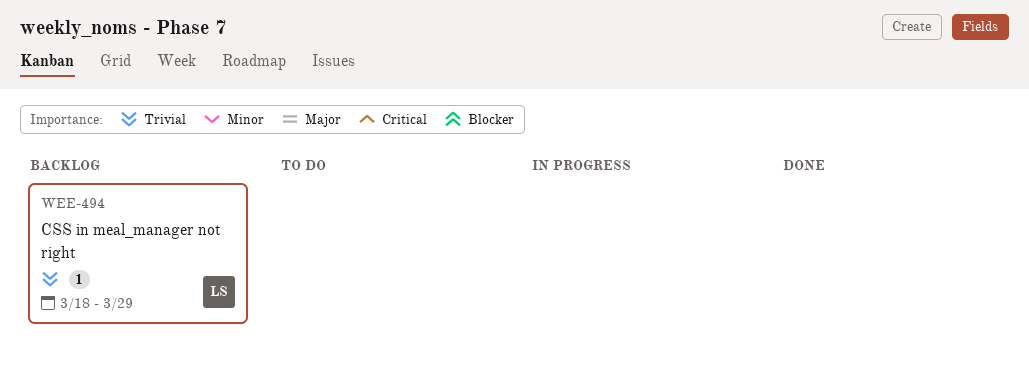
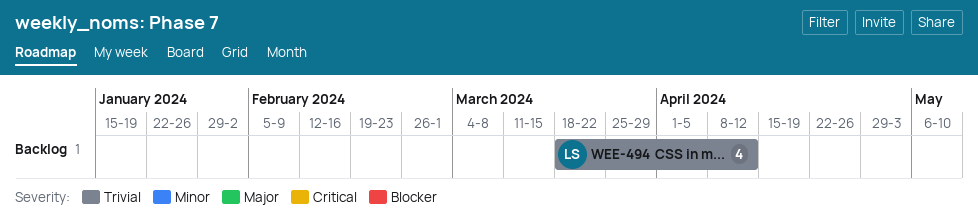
WEE-494, estimate: 1 -> 4
WEE-494, due: Mar 29 -> Apr 12

